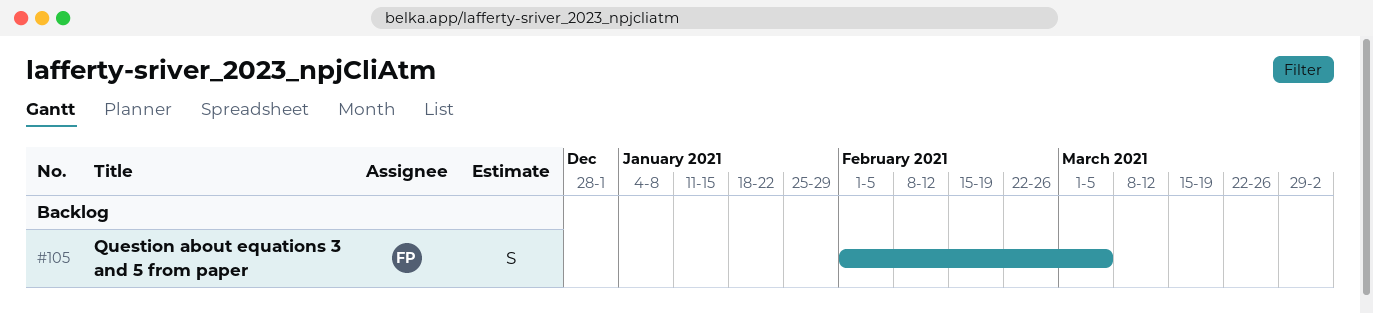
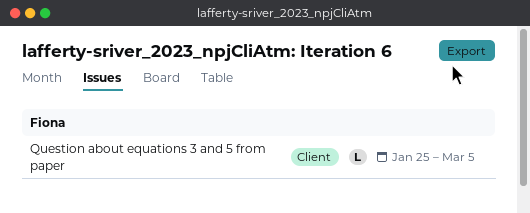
Question about equations 3 and 5 from paper, estimate: S -> L
Question about equations 3 and 5 from paper, start: Feb 1 -> Jan 25

